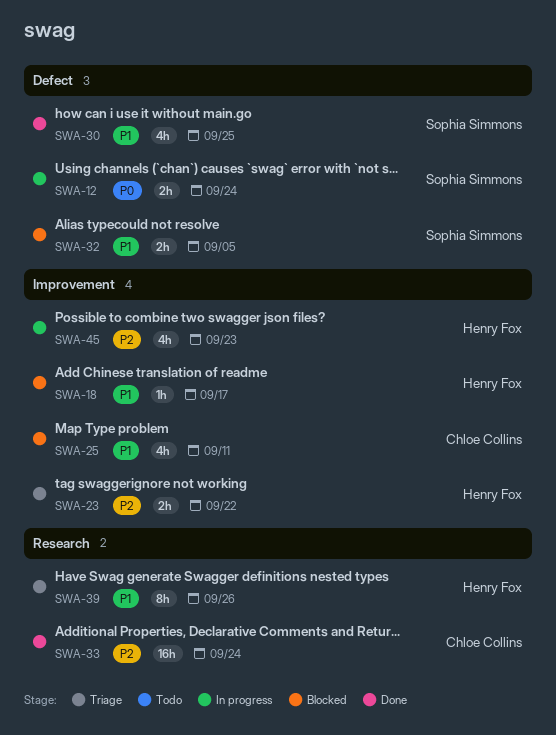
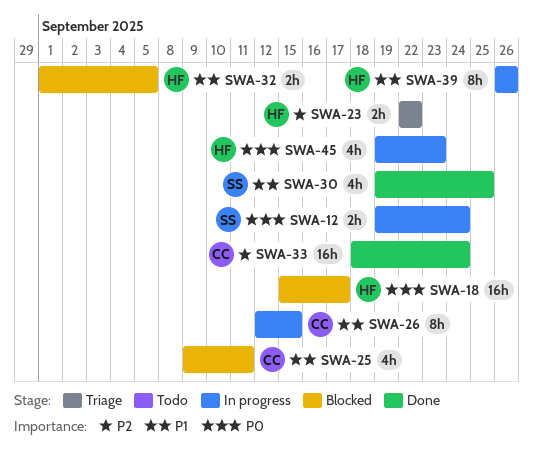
SWA-18, priority: P1 -> P0
SWA-18, estimate: 1h -> 16h
SWA-26: none -> present
SWA-32, owner: Sophia Simmons -> Henry Fox
SWA-39, status: Triage -> In progress
SWA-45, priority: P2 -> P0

